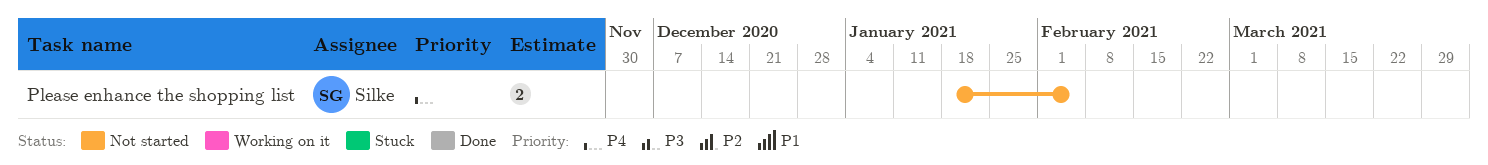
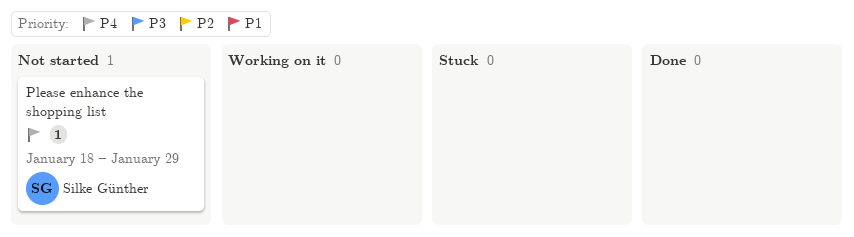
Please enhance the shopping list, estimate: 2 -> 1
Please enhance the shopping list, due: Feb 5 -> Jan 29

